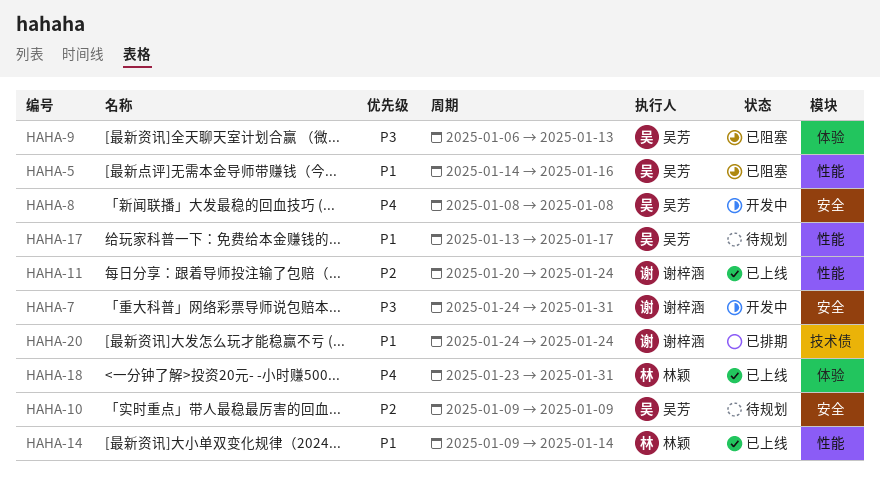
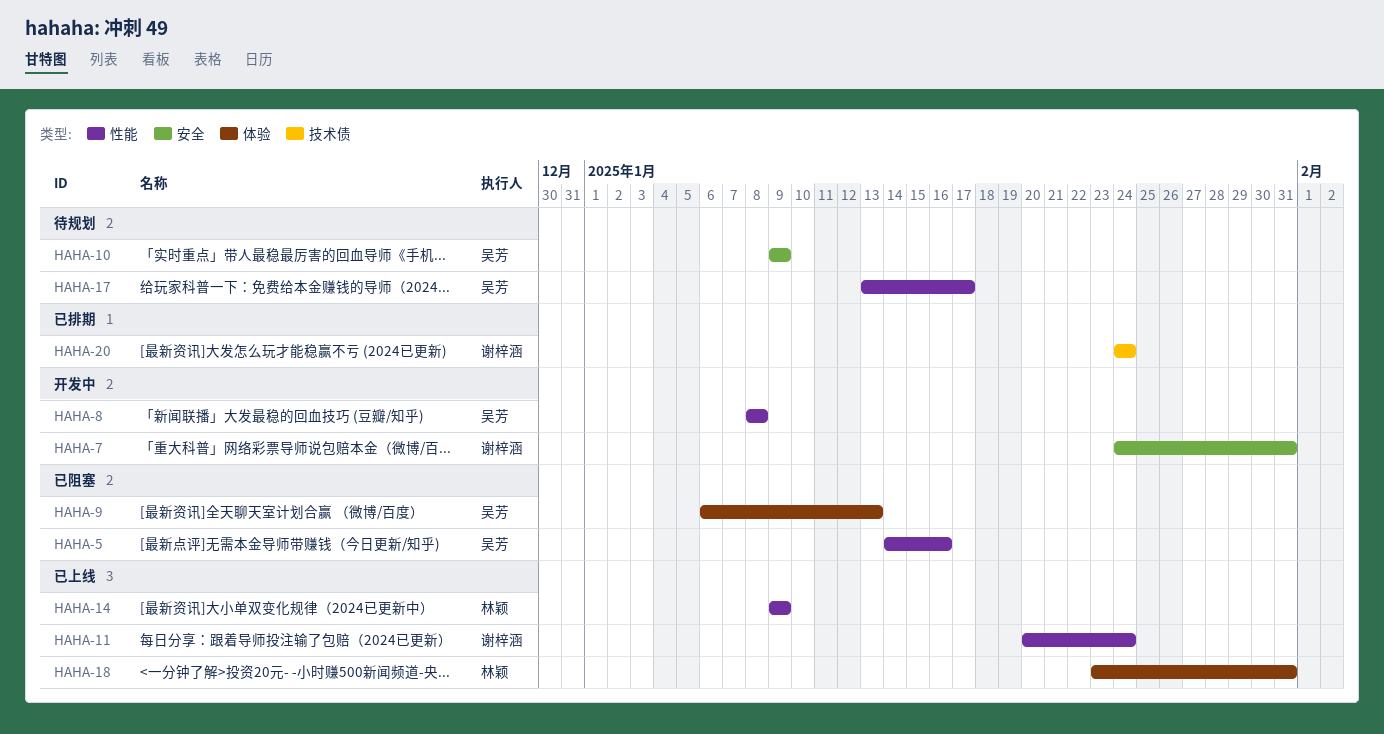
HAHA-8, label: 安全 -> 性能
HAHA-14, due: Jan 14 -> Jan 9

